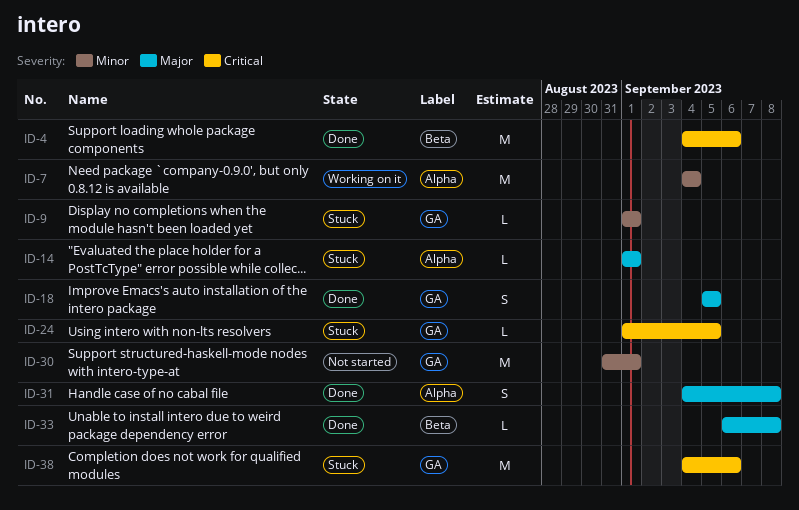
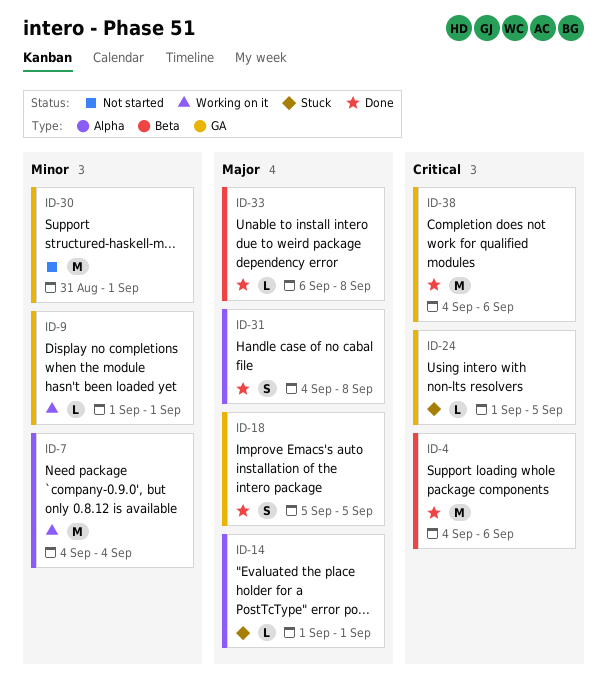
ID-9, status: Stuck -> Working on it
ID-38, status: Stuck -> Done

